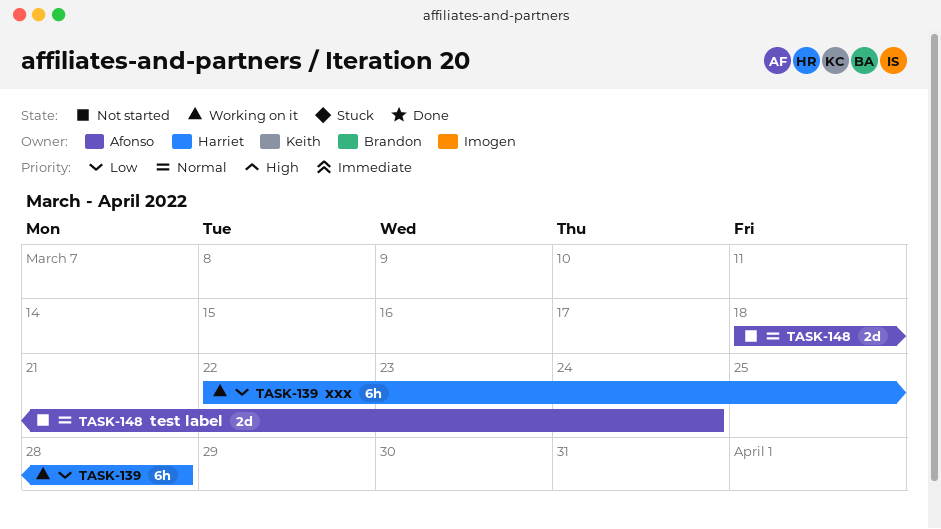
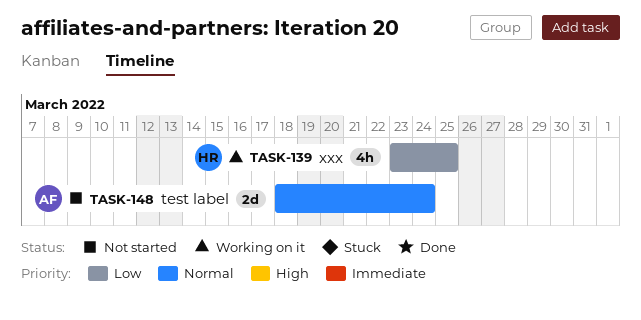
TASK-139, estimate: 6h -> 4h
TASK-139, start: Mar 22 -> Mar 23
TASK-139, due: Mar 28 -> Mar 25

